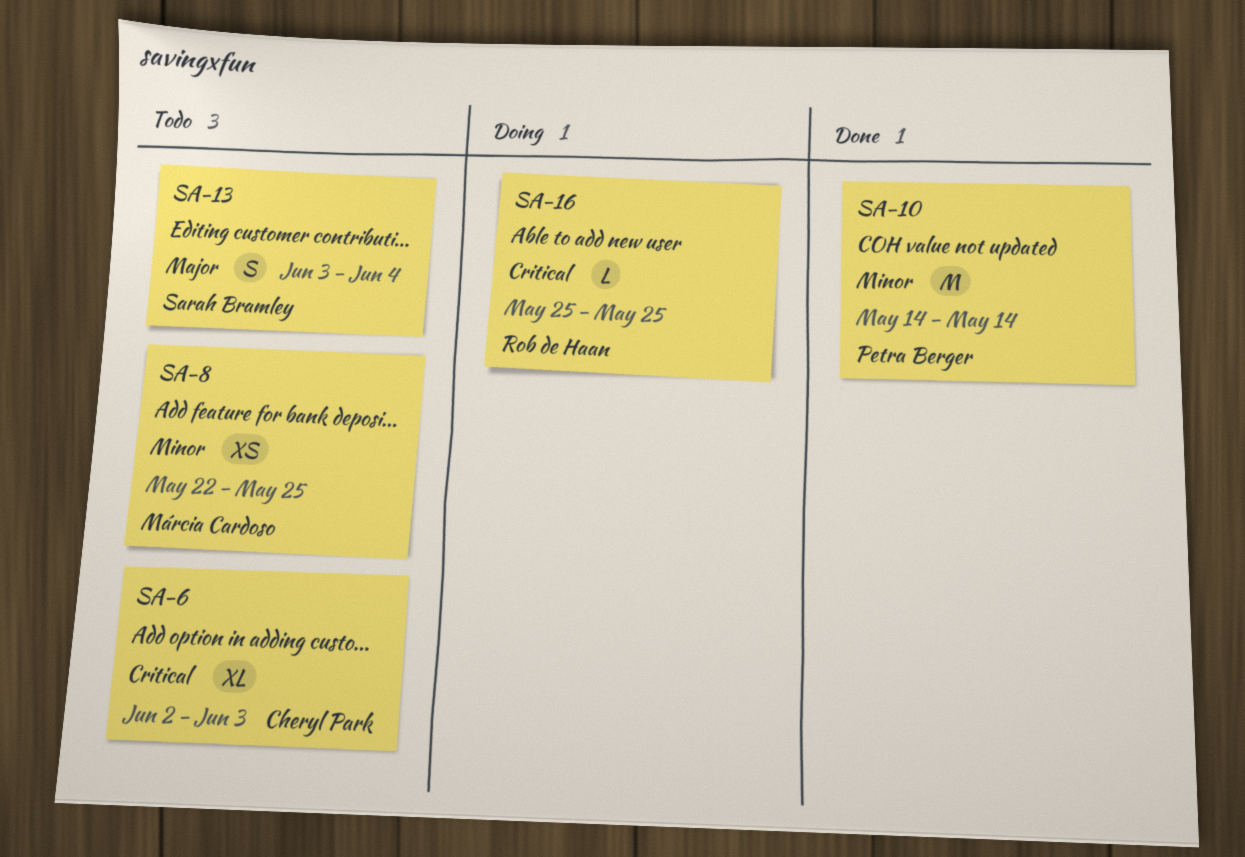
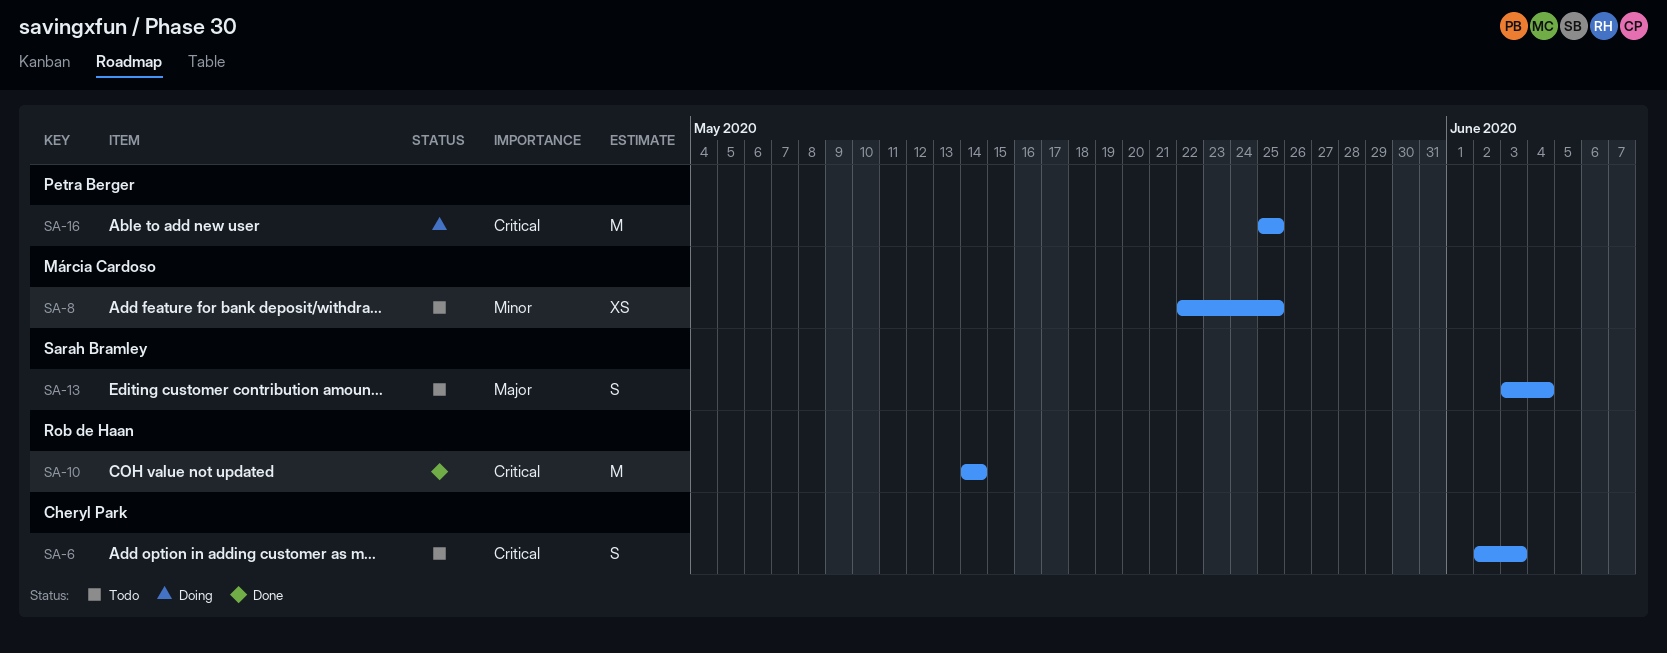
SA-6, estimate: XL -> S
SA-10, owner: Petra Berger -> Rob de Haan
SA-10, priority: Minor -> Critical
SA-16, owner: Rob de Haan -> Petra Berger
SA-16, estimate: L -> M

